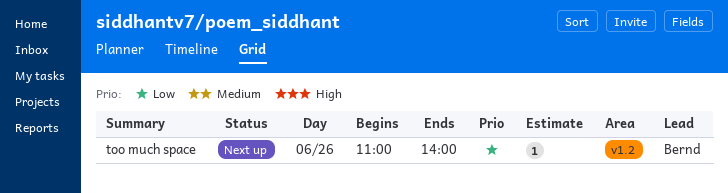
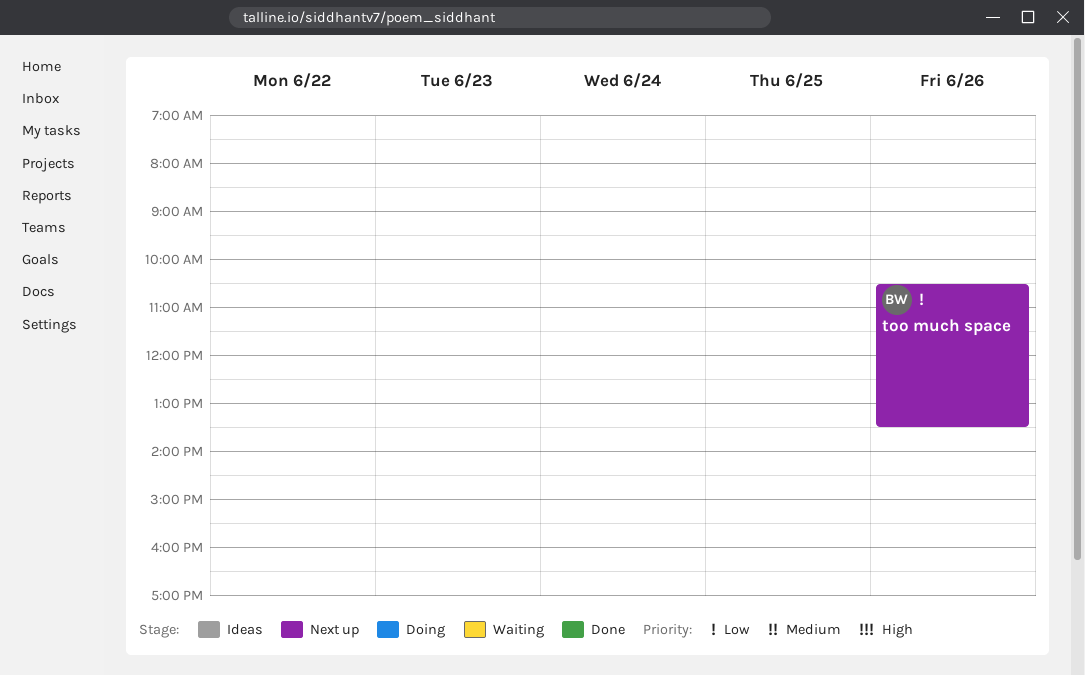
too much space, begins: 11:00 -> 10:30
too much space, ends: 14:00 -> 13:30

